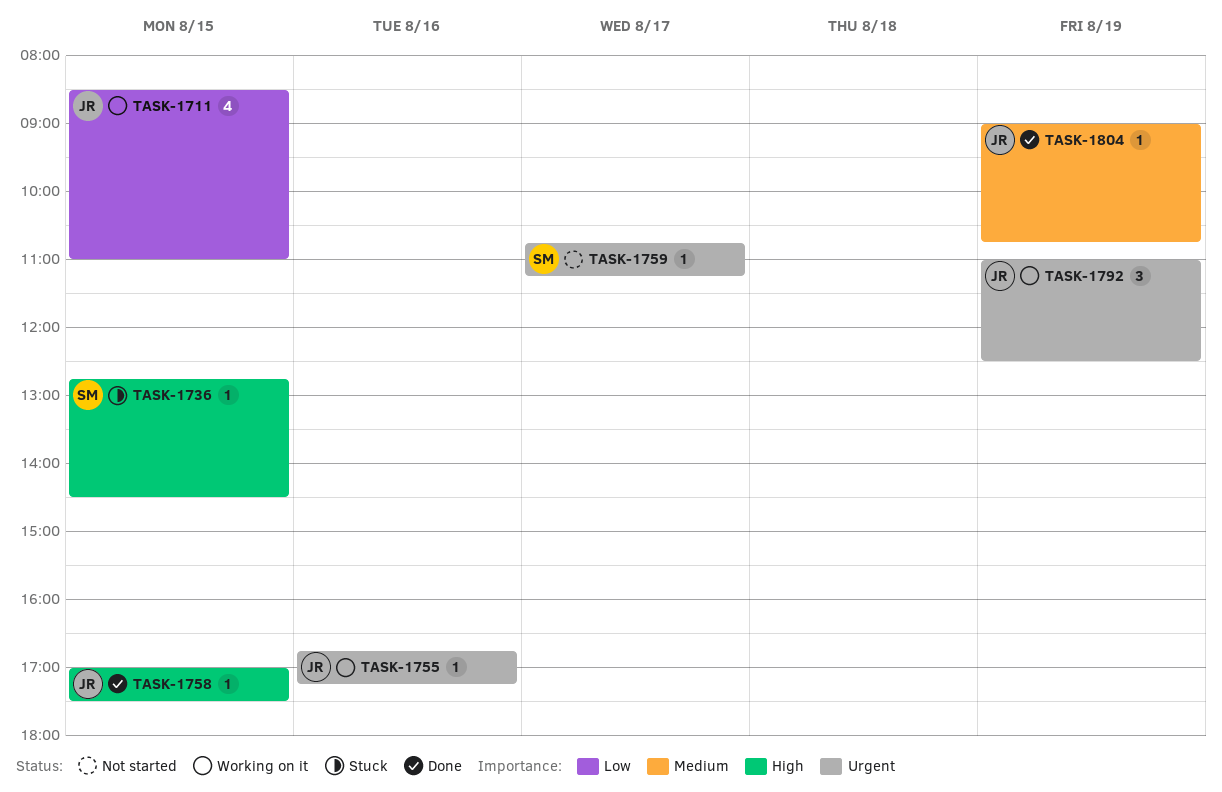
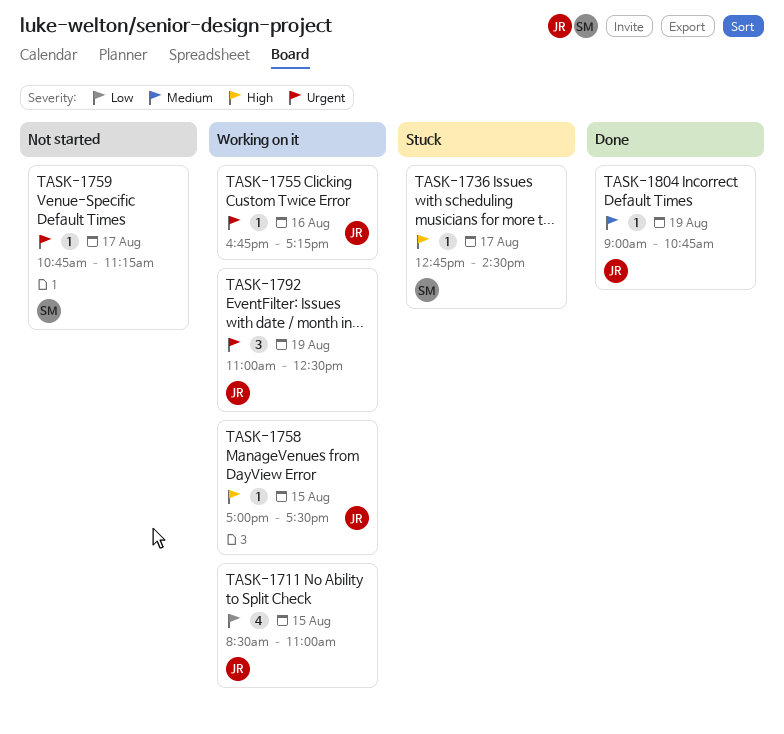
TASK-1736, day: Aug 15 -> Aug 17
TASK-1758, status: Done -> Working on it

